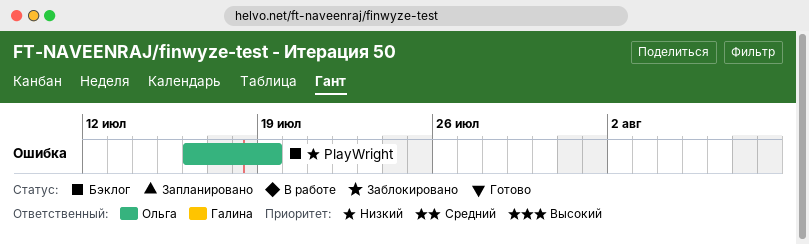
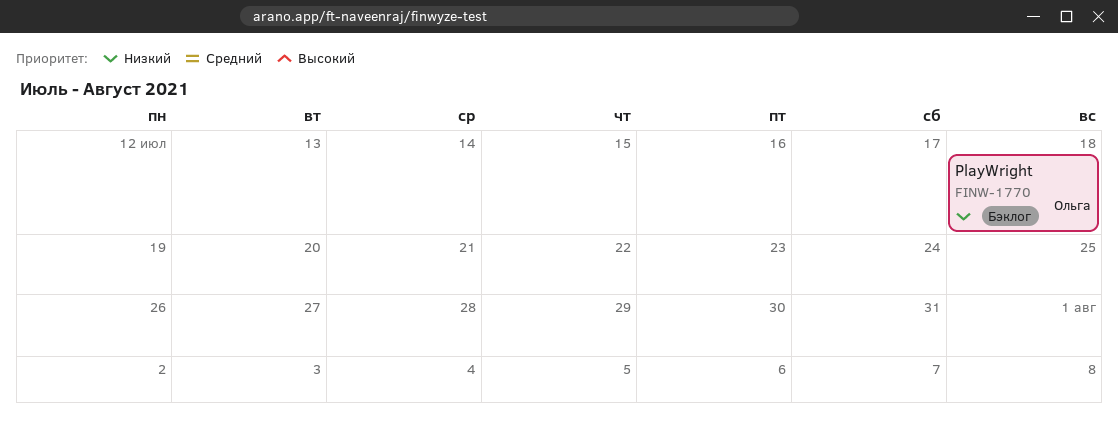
PlayWright, due: Jul 19 -> Jul 18

